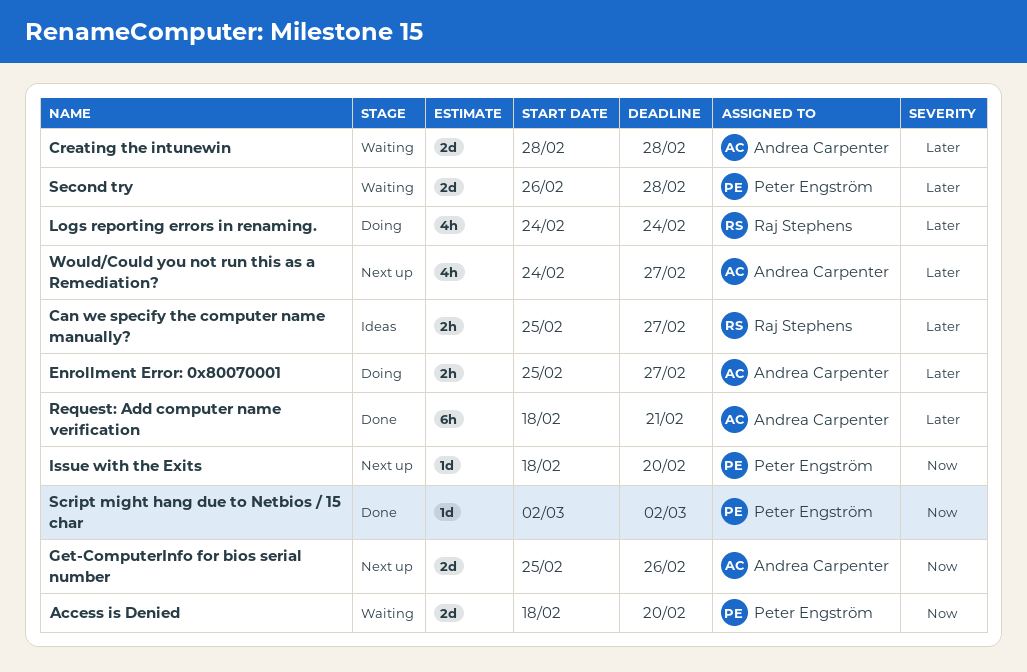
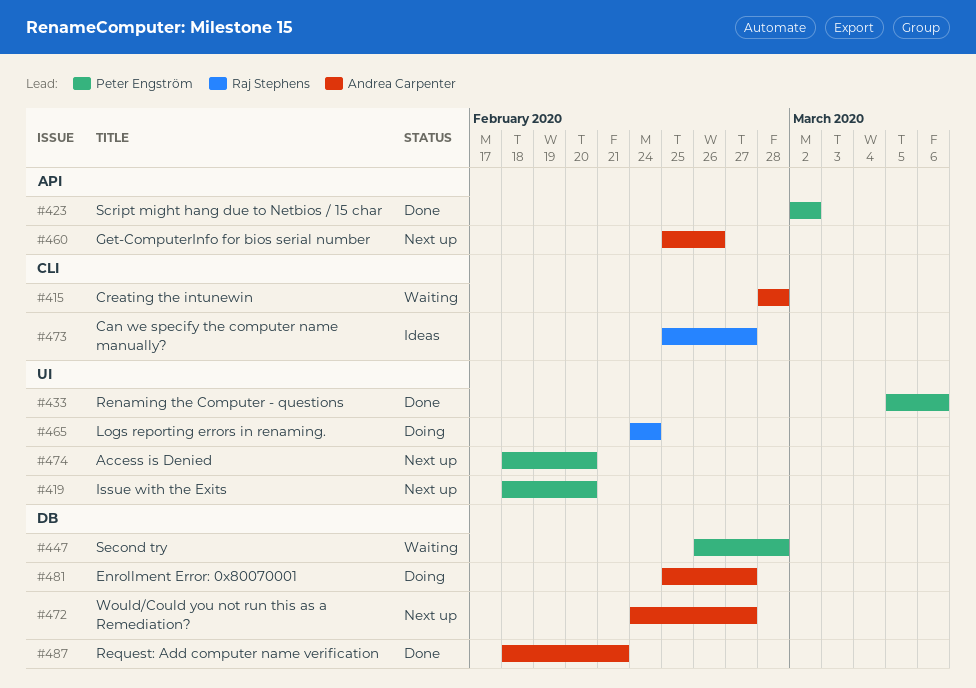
Access is Denied, status: Waiting -> Next up
Renaming the Computer - questions: none -> present

